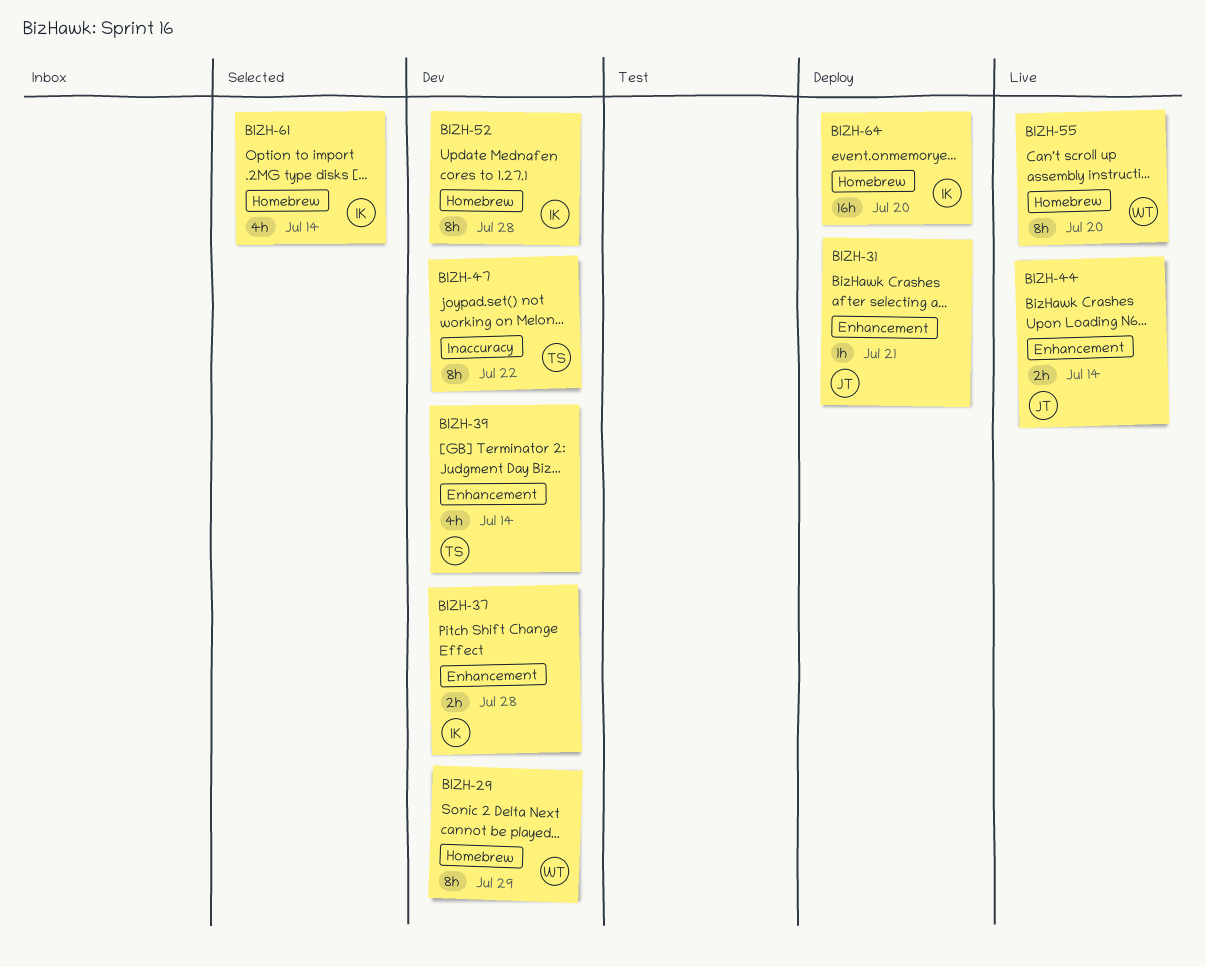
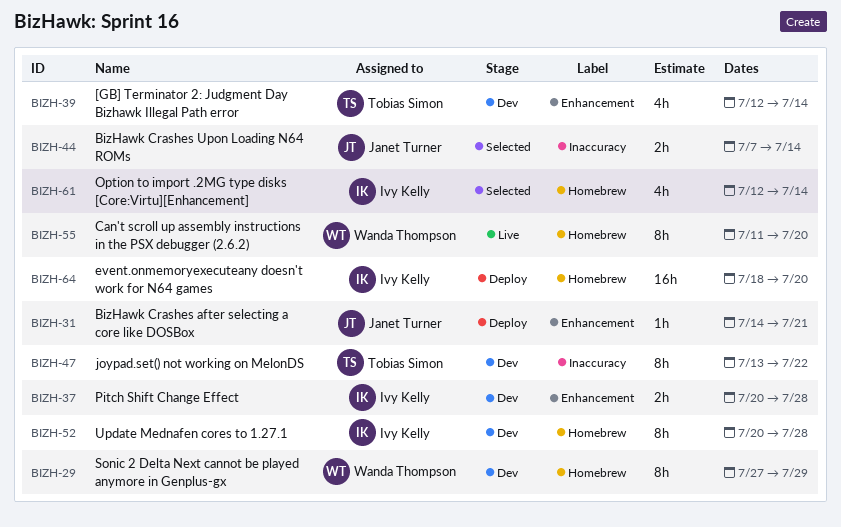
BIZH-44, status: Live -> Selected
BIZH-44, label: Enhancement -> Inaccuracy

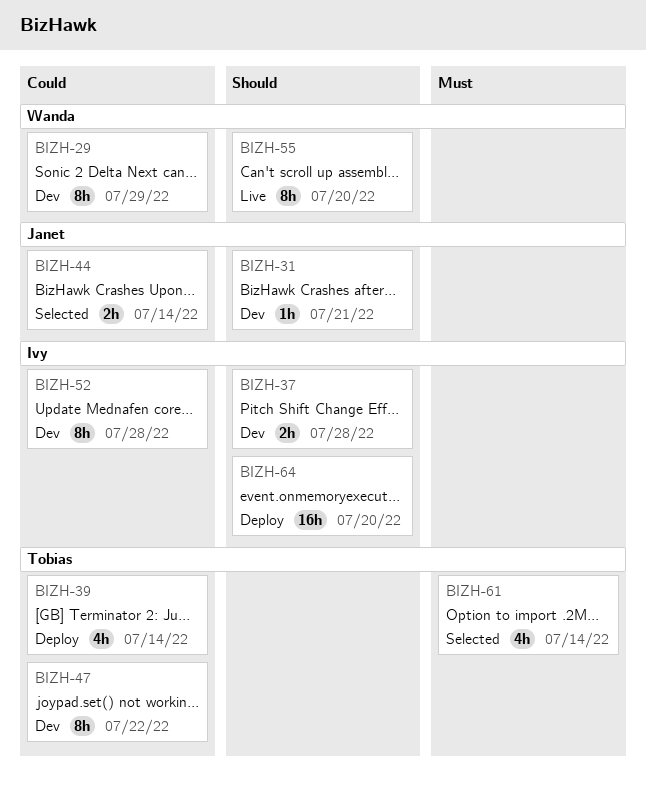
BIZH-31, status: Deploy -> Dev
BIZH-39, status: Dev -> Deploy
BIZH-61, owner: Ivy Kelly -> Tobias Simon

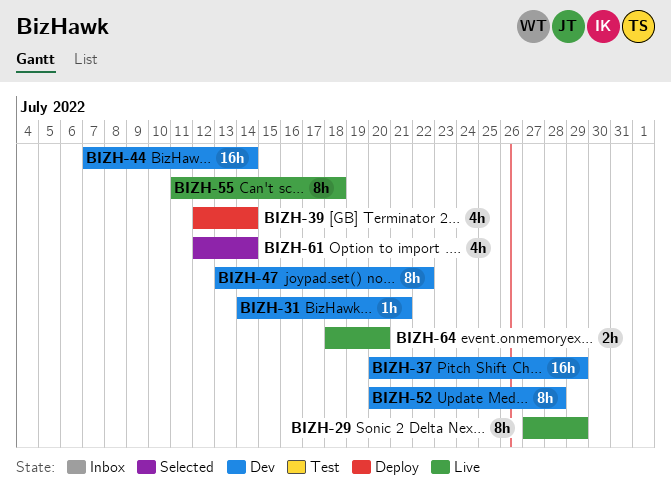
BIZH-29, status: Dev -> Live
BIZH-37, estimate: 2h -> 16h
BIZH-37, due: Jul 28 -> Jul 29
BIZH-44, status: Selected -> Dev
BIZH-44, estimate: 2h -> 16h
BIZH-55, due: Jul 20 -> Jul 18
BIZH-64, status: Deploy -> Live
BIZH-64, estimate: 16h -> 2h

